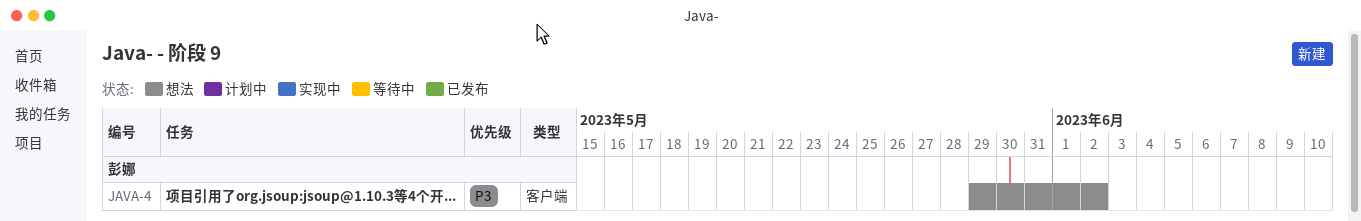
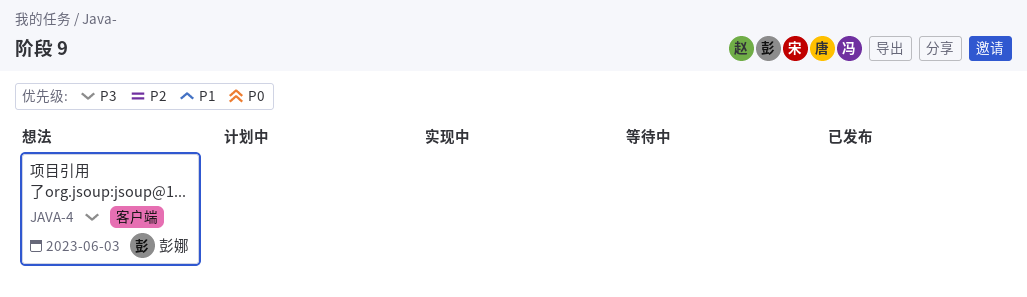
JAVA-4, due: Jun 2 -> Jun 3

